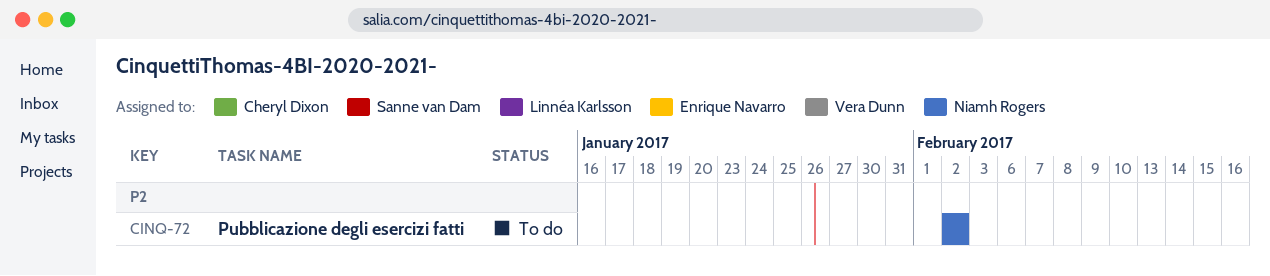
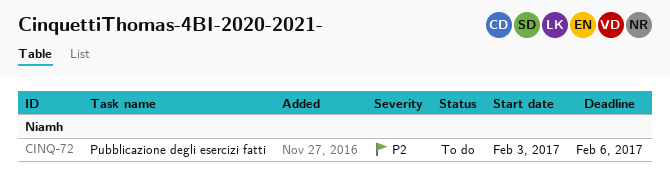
CINQ-72, start: Feb 2 -> Feb 3
CINQ-72, due: Feb 2 -> Feb 6

